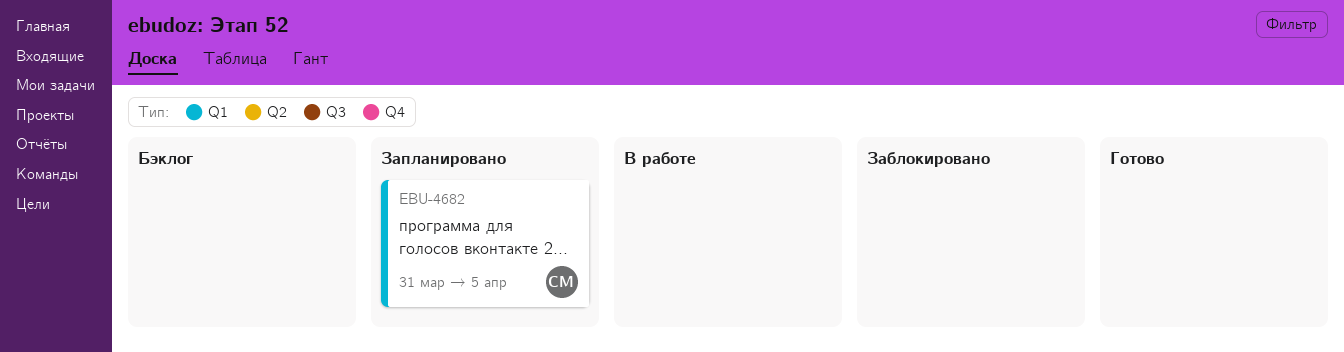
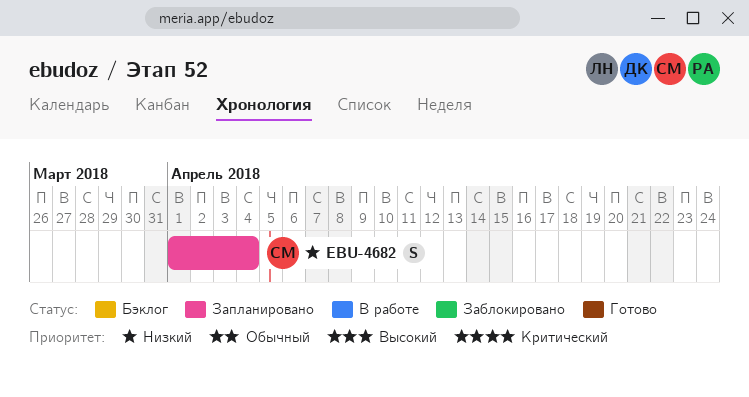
EBU-4682, start: Mar 31 -> Apr 1
EBU-4682, due: Apr 5 -> Apr 4

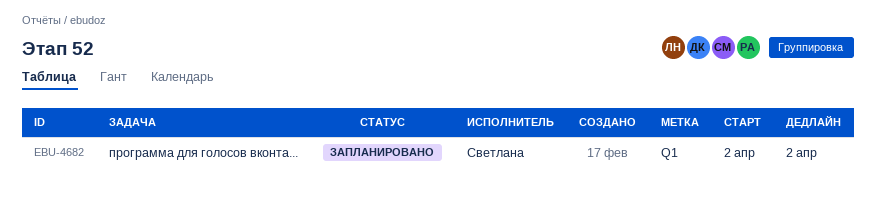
EBU-4682, start: Apr 1 -> Apr 2
EBU-4682, due: Apr 4 -> Apr 2

